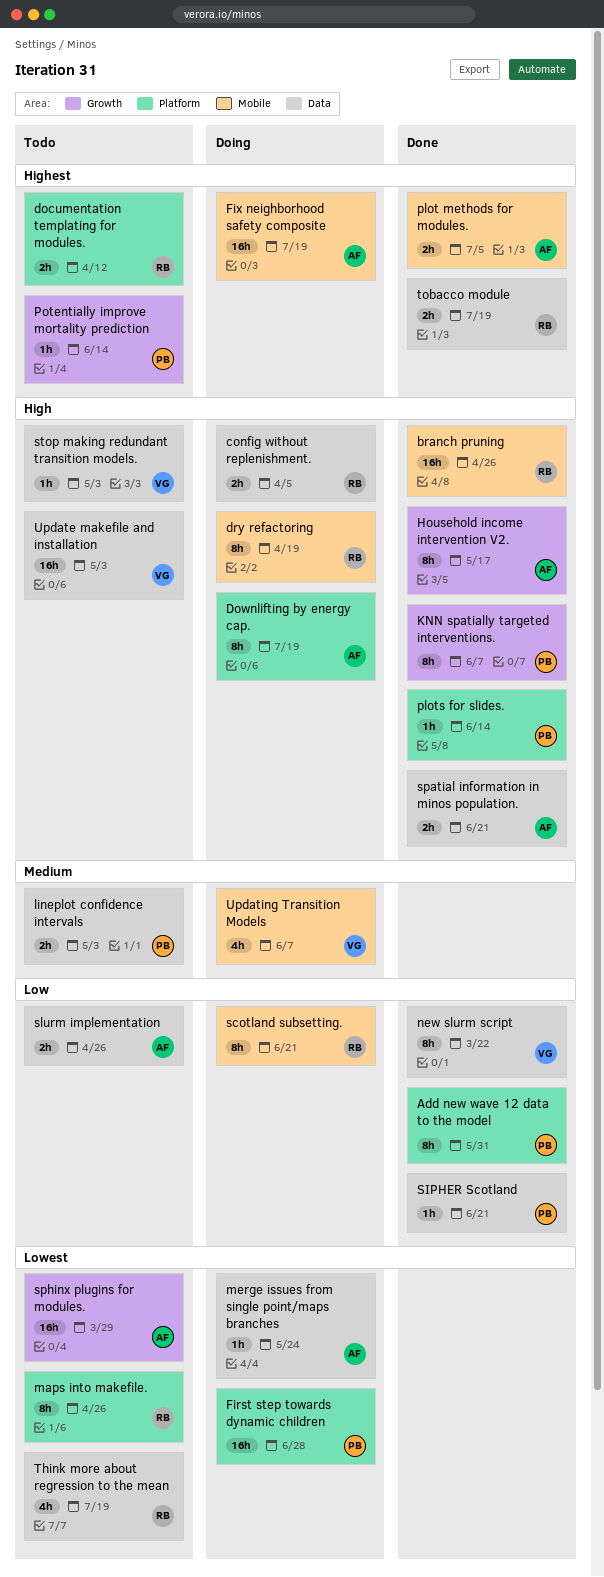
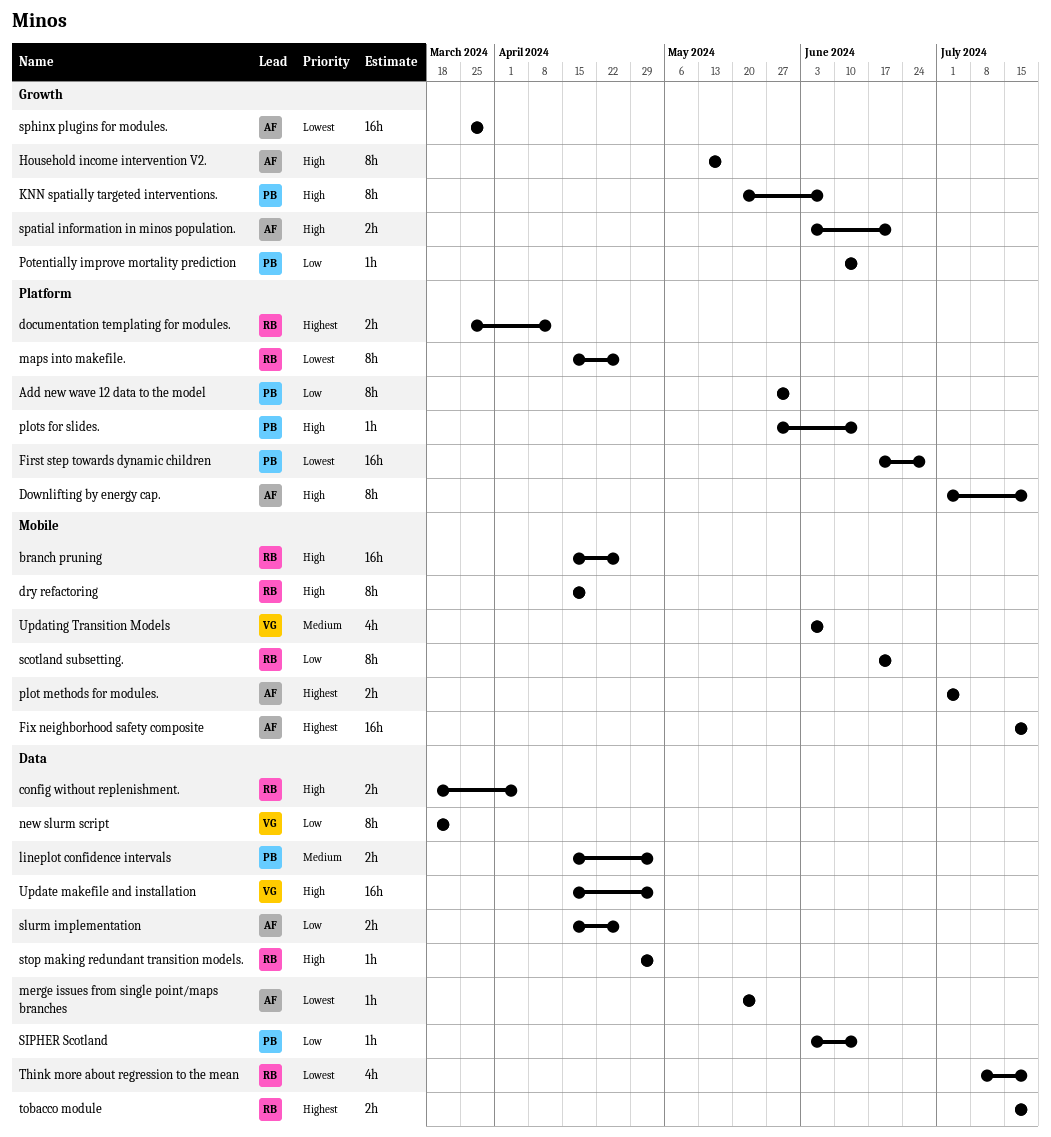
Potentially improve mortality prediction, priority: Highest -> Low
SIPHER Scotland, due: Jun 21 -> Jun 14
spatial information in minos population., label: Data -> Growth
stop making redundant transition models., owner: VG -> RB

